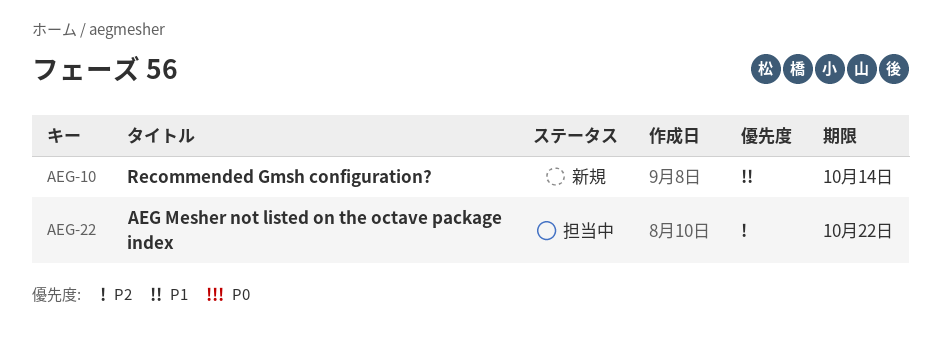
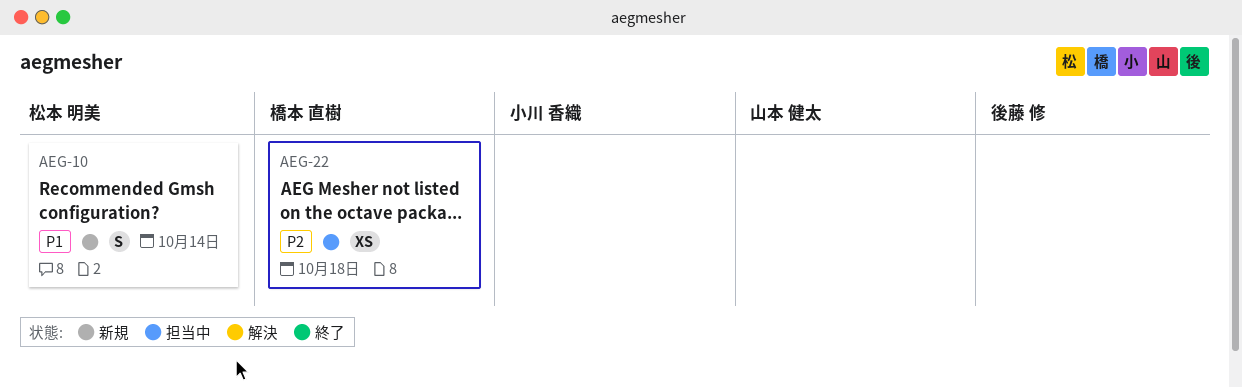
AEG-22, due: Oct 22 -> Oct 18

